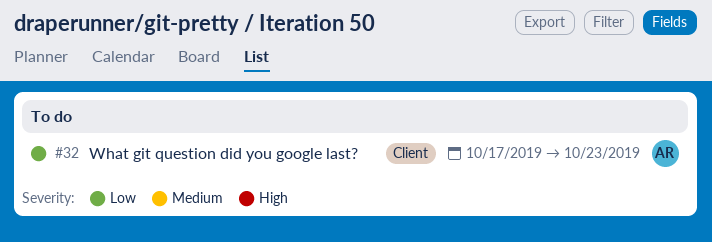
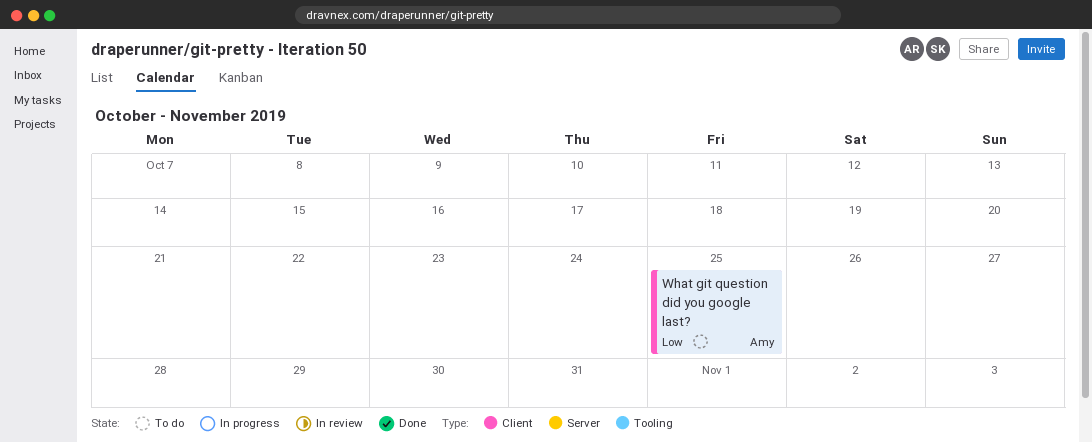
What git question did you google last?, due: Oct 23 -> Oct 25

